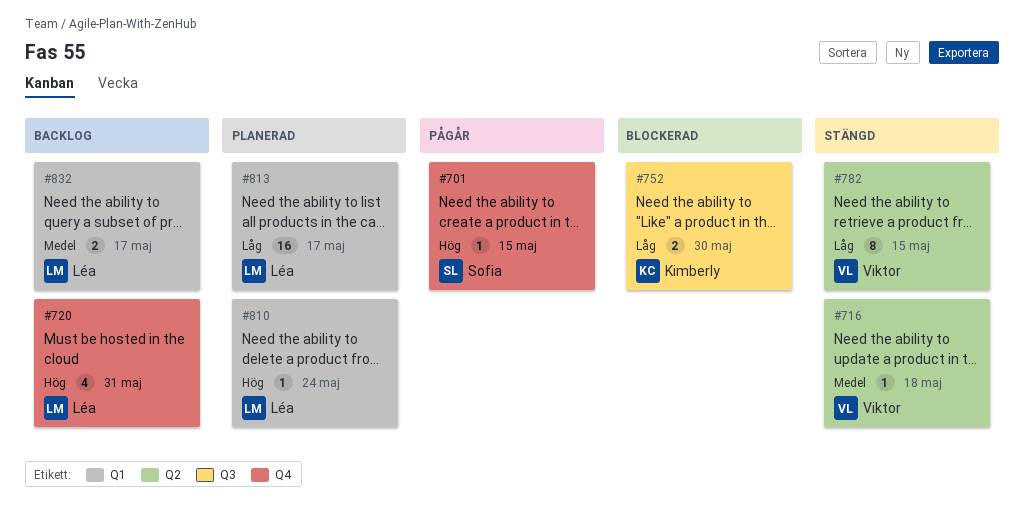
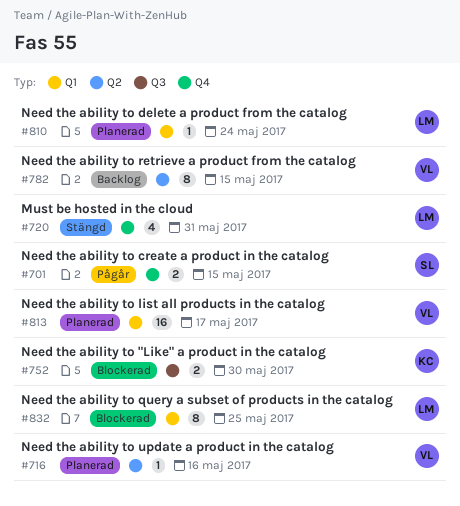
#701, estimate: 1 -> 2
#716, status: Stängd -> Planerad
#716, due: May 18 -> May 16
#720, status: Backlog -> Stängd
#782, status: Stängd -> Backlog
#813, owner: Léa -> Viktor
#832, status: Backlog -> Blockerad
#832, estimate: 2 -> 8
#832, due: May 17 -> May 25

